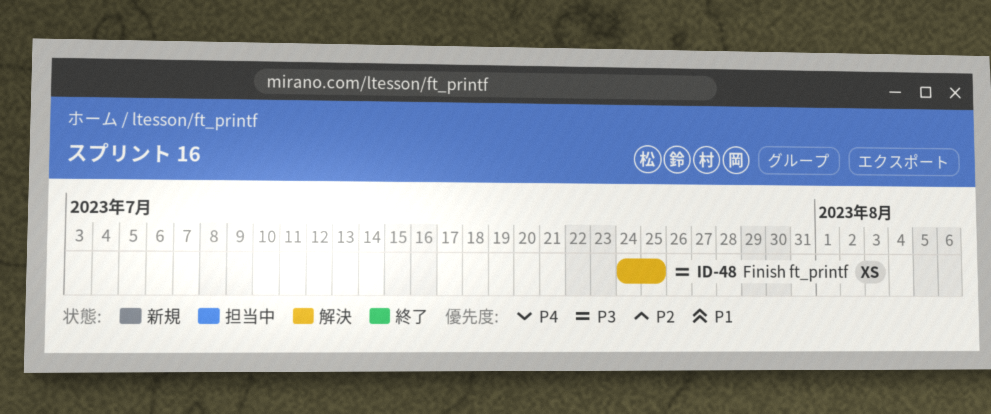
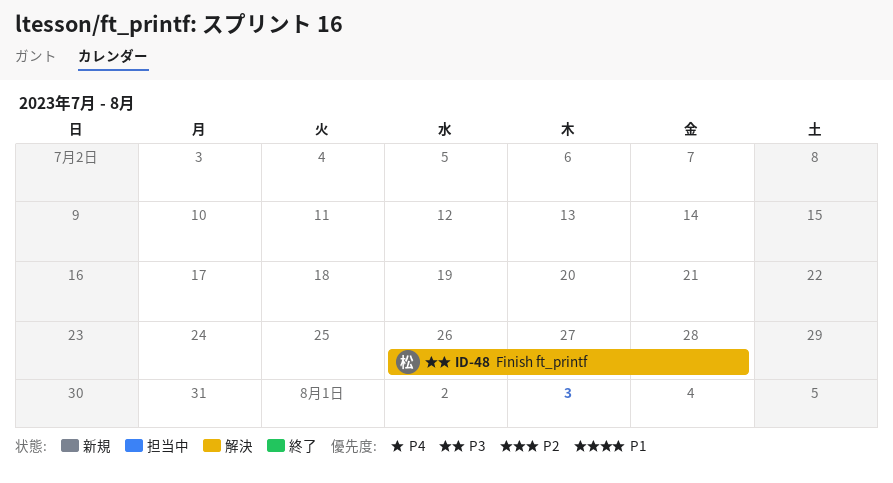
ID-48, start: Jul 24 -> Jul 26
ID-48, due: Jul 25 -> Jul 28

